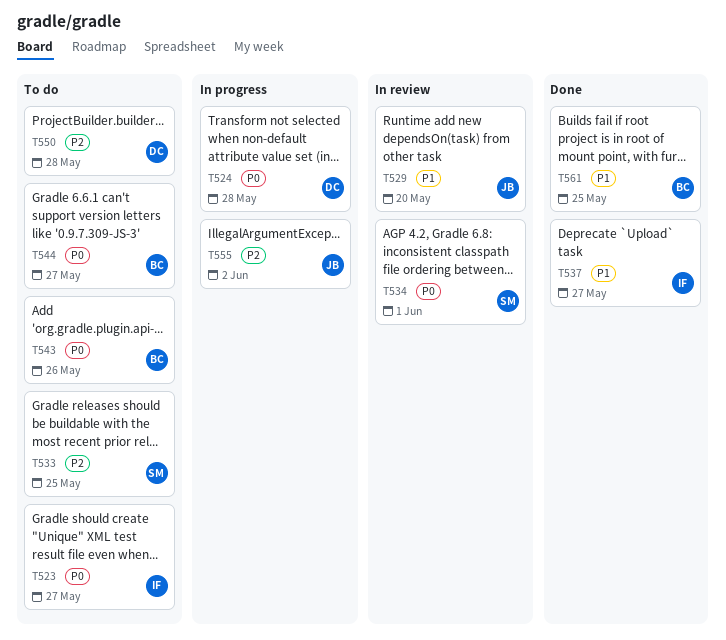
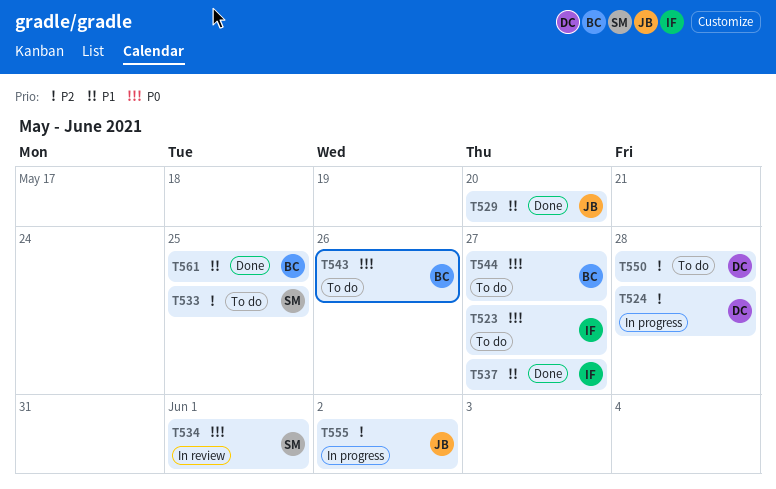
T524, priority: P0 -> P2
T529, status: In review -> Done

